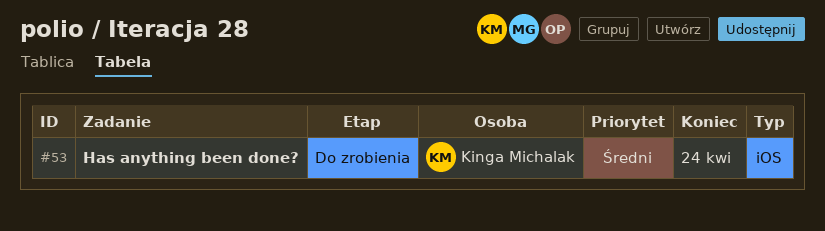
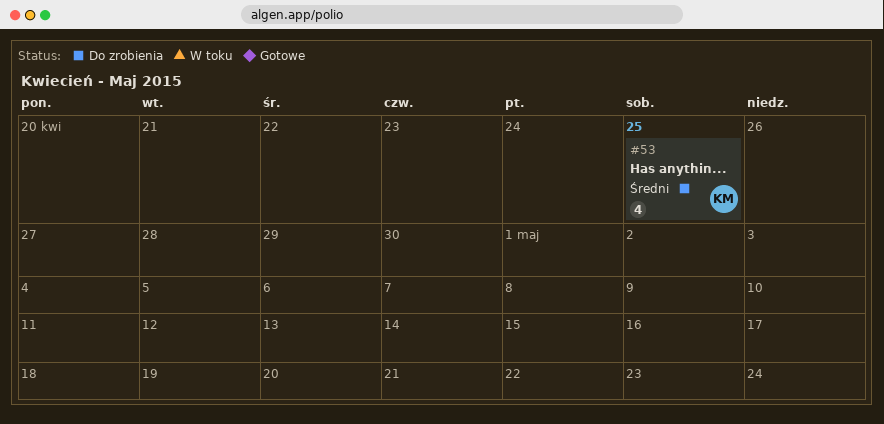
#53, due: Apr 24 -> Apr 25

